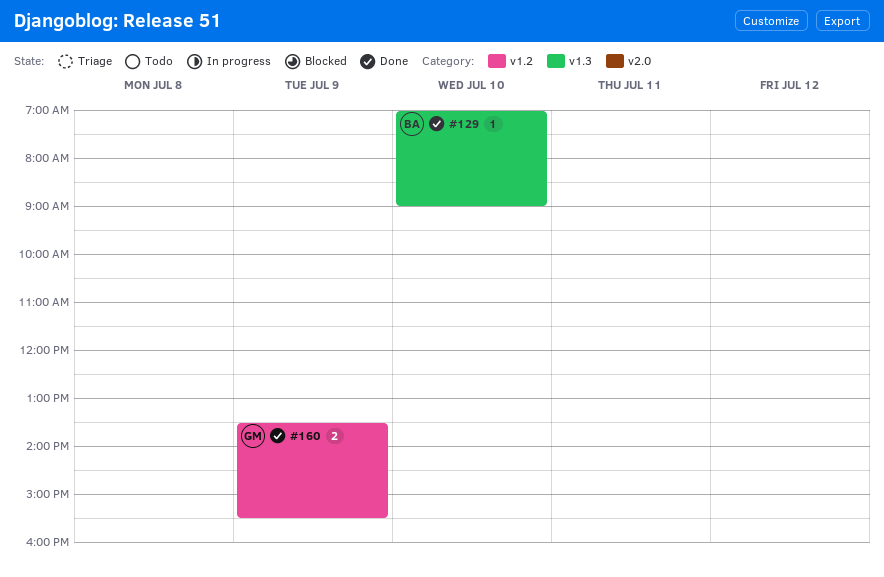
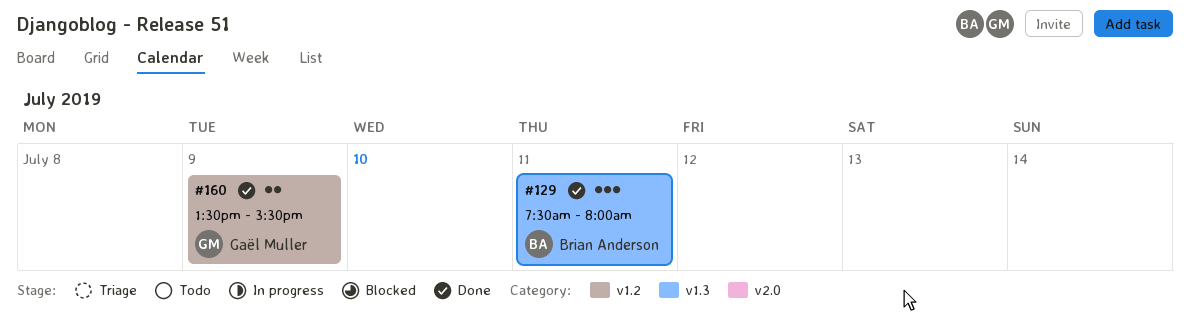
#129, estimate: 1 -> 3
#129, day: Jul 10 -> Jul 11
#129, begins: 07:00 -> 07:30
#129, ends: 09:00 -> 08:00

